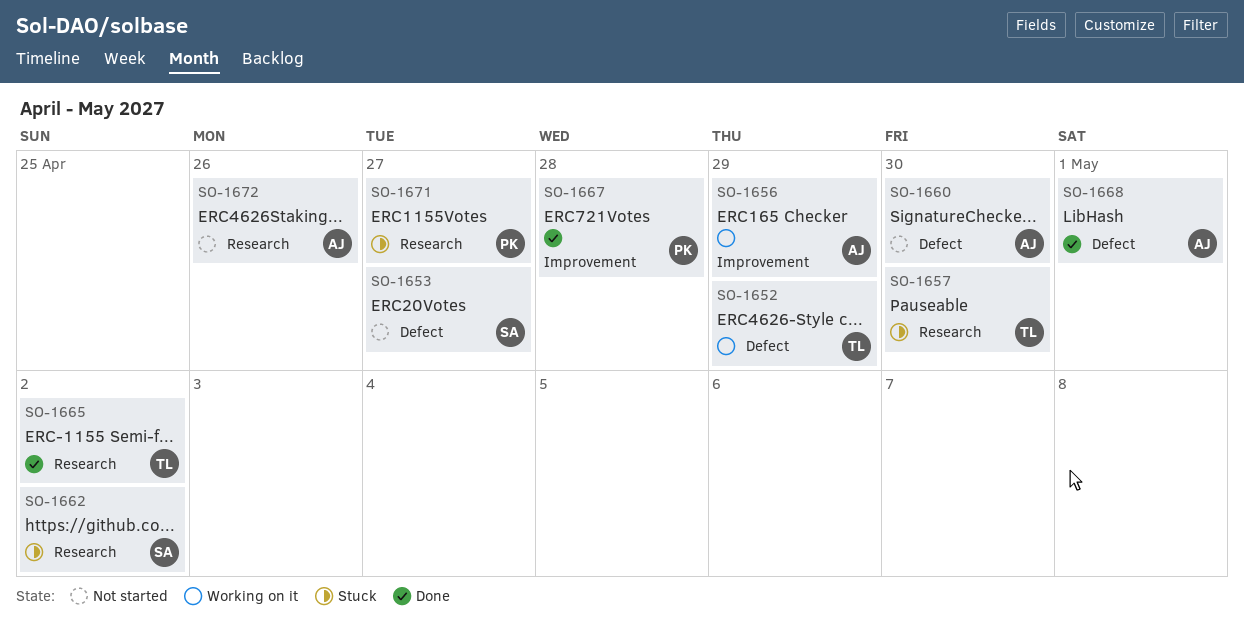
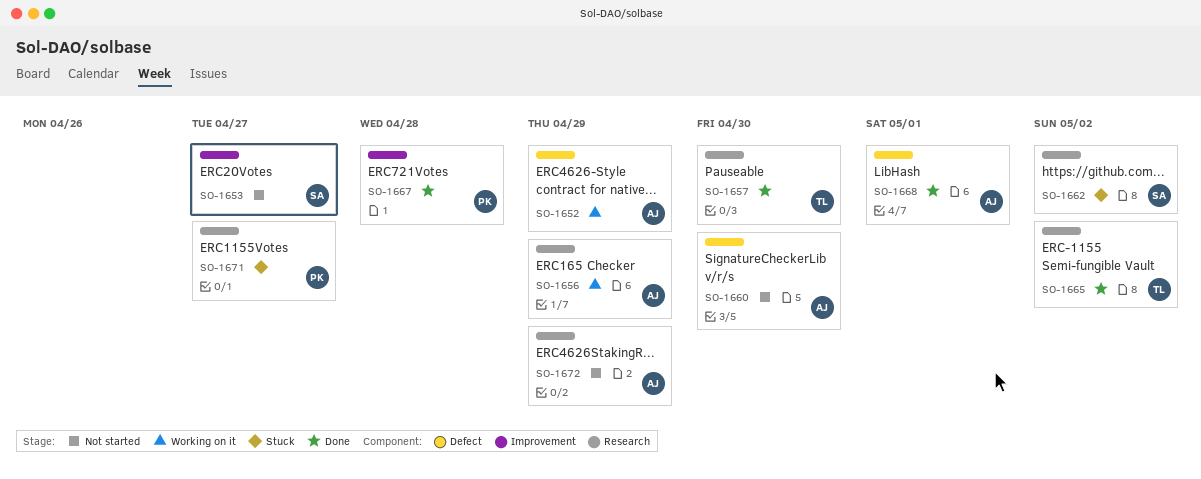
SO-1652, owner: TL -> AJ
SO-1653, label: Defect -> Improvement
SO-1656, label: Improvement -> Research
SO-1657, status: Stuck -> Done
SO-1672, due: Apr 26 -> Apr 29

